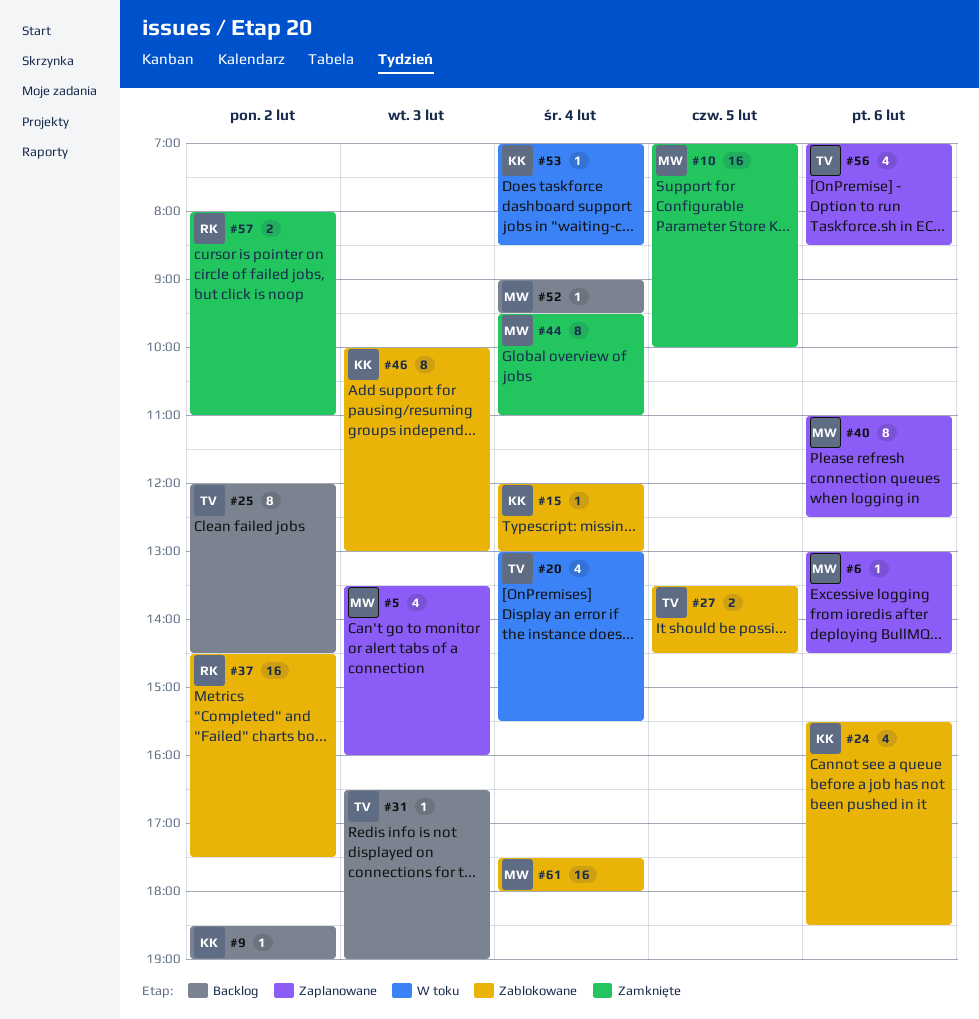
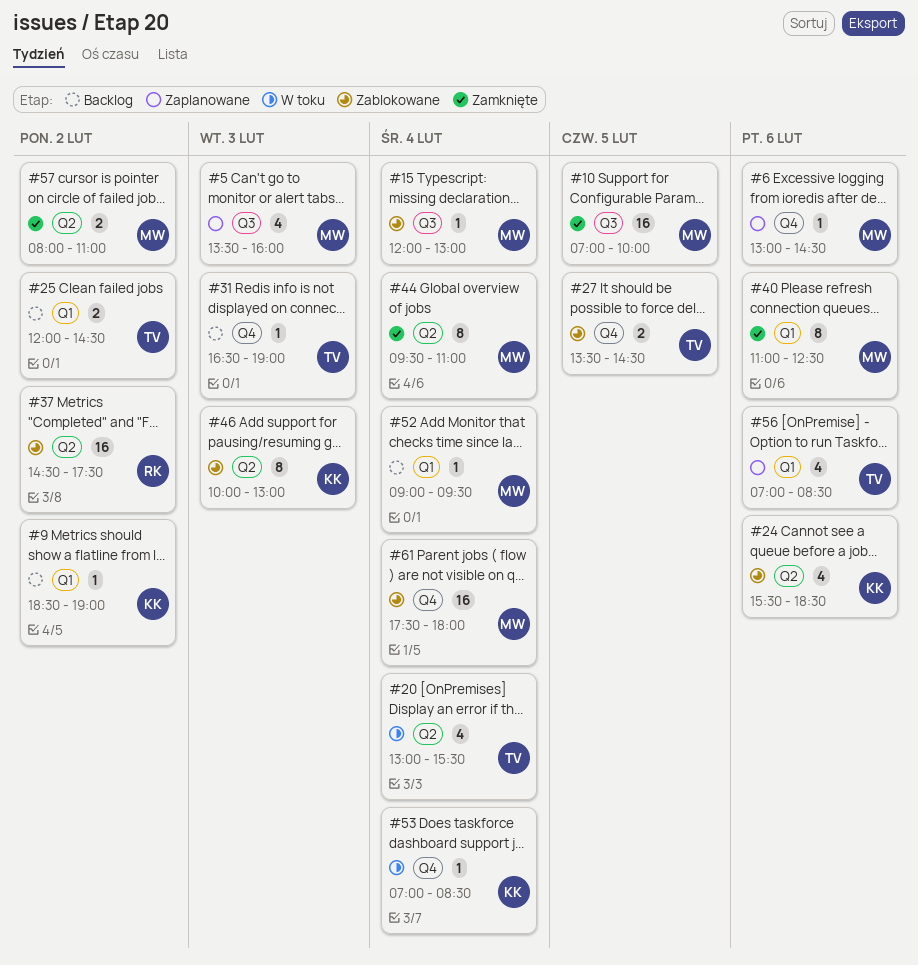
#15, owner: KK -> MW
#25, estimate: 8 -> 2
#40, status: Zaplanowane -> Zamknięte
#57, owner: RK -> MW

